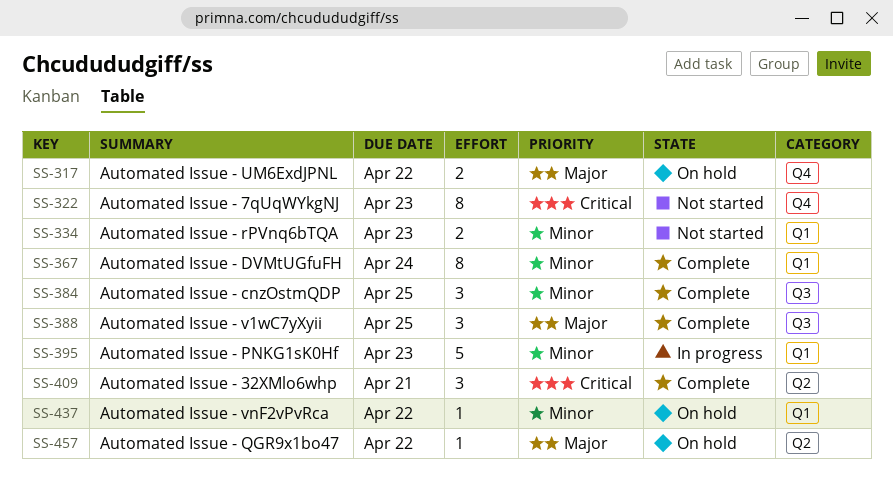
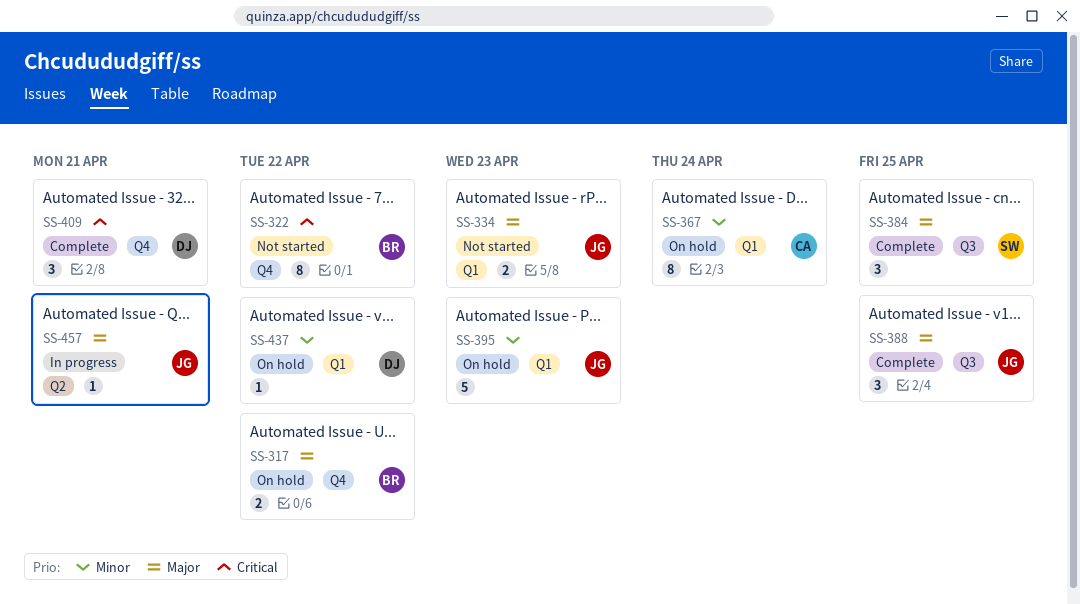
SS-322, due: Apr 23 -> Apr 22
SS-334, priority: Minor -> Major
SS-367, status: Complete -> On hold
SS-384, priority: Minor -> Major
SS-395, status: In progress -> On hold
SS-409, label: Q2 -> Q4
SS-457, status: On hold -> In progress
SS-457, due: Apr 22 -> Apr 21

